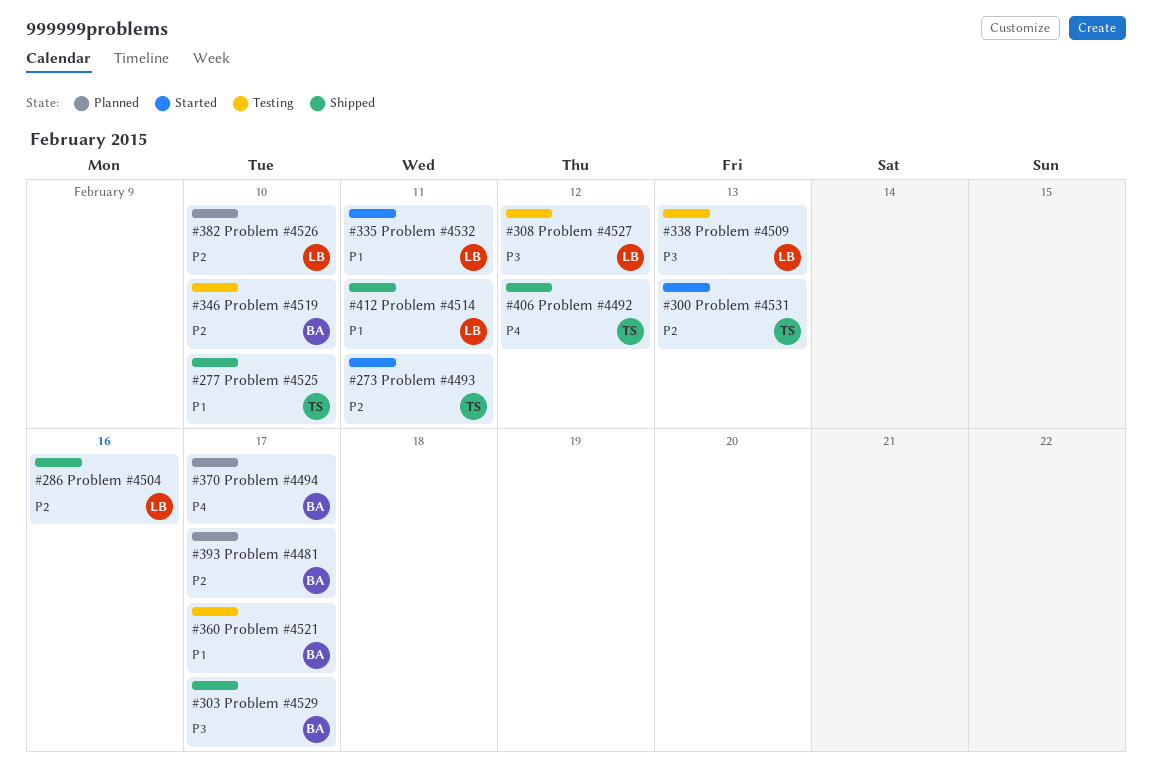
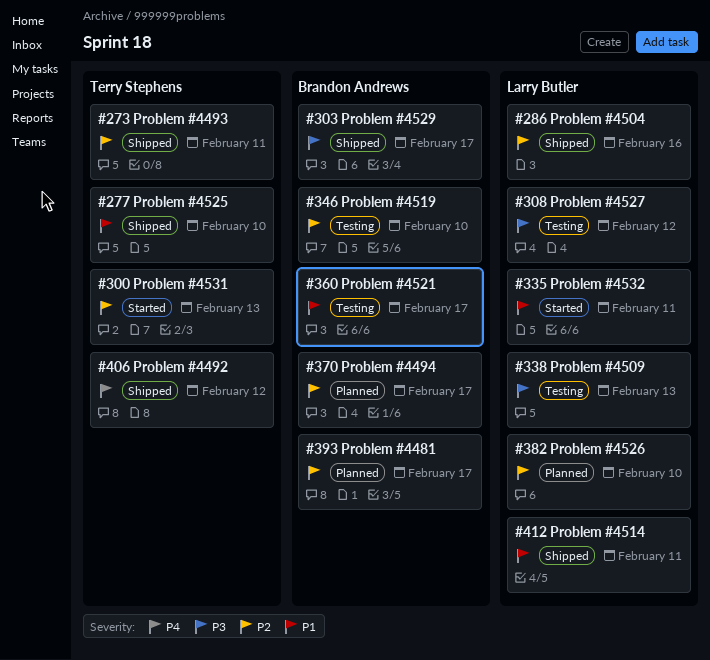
#273, status: Started -> Shipped
#370, priority: P4 -> P2

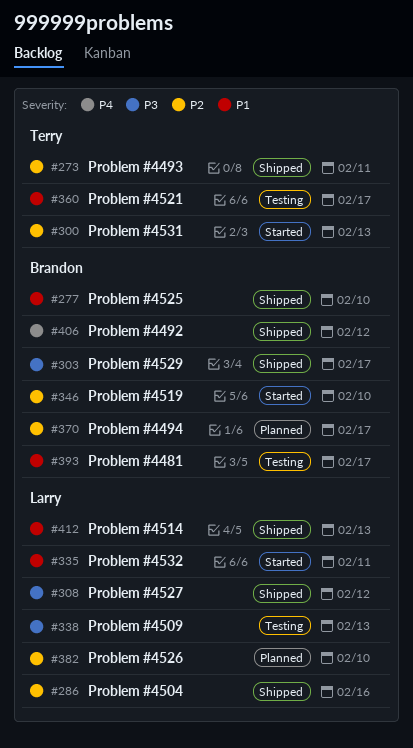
#277, owner: Terry Stephens -> Brandon Andrews
#308, status: Testing -> Shipped
#346, status: Testing -> Started
#360, owner: Brandon Andrews -> Terry Stephens
#393, status: Planned -> Testing
#393, priority: P2 -> P1
#406, owner: Terry Stephens -> Brandon Andrews
#412, due: Feb 11 -> Feb 13

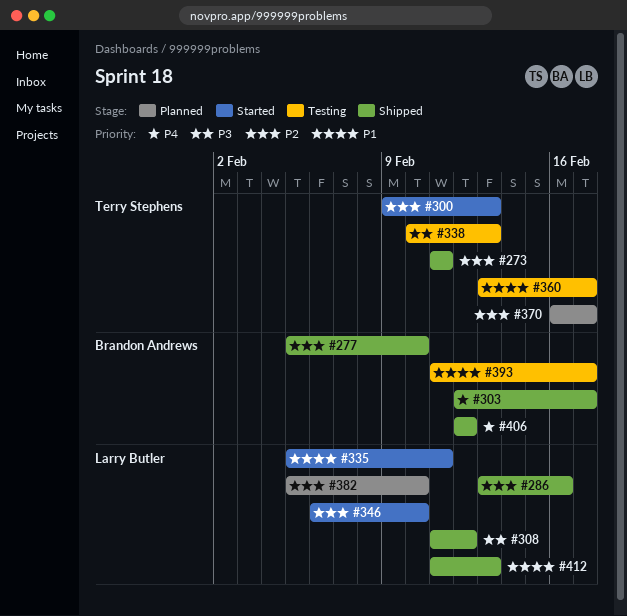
#277, priority: P1 -> P2
#303, priority: P3 -> P4
#338, owner: Larry Butler -> Terry Stephens
#346, owner: Brandon Andrews -> Larry Butler
#370, owner: Brandon Andrews -> Terry Stephens

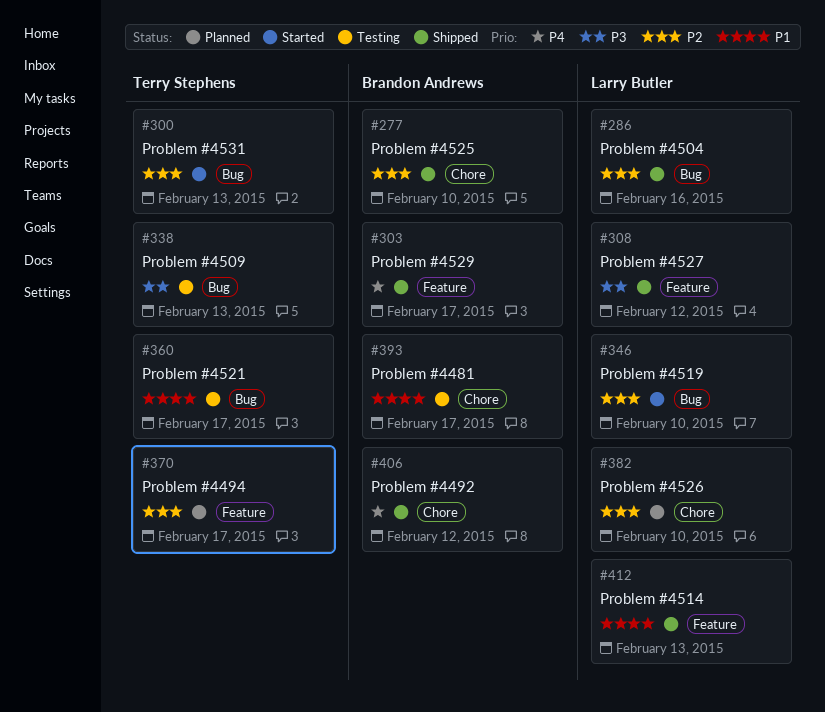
#273: present -> none
#335: present -> none

